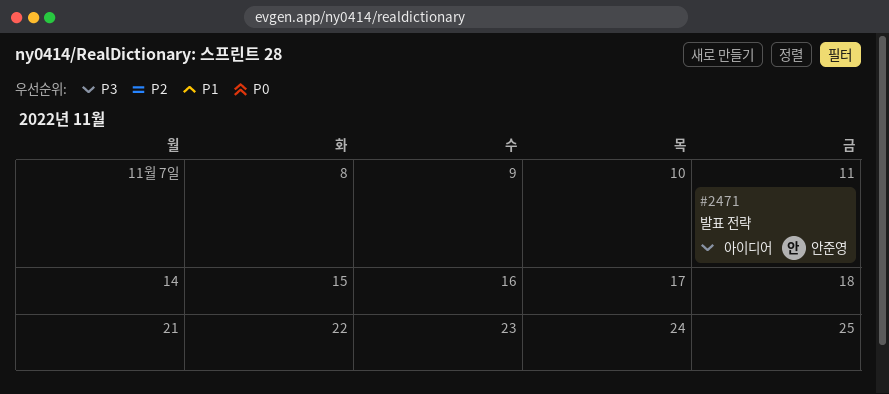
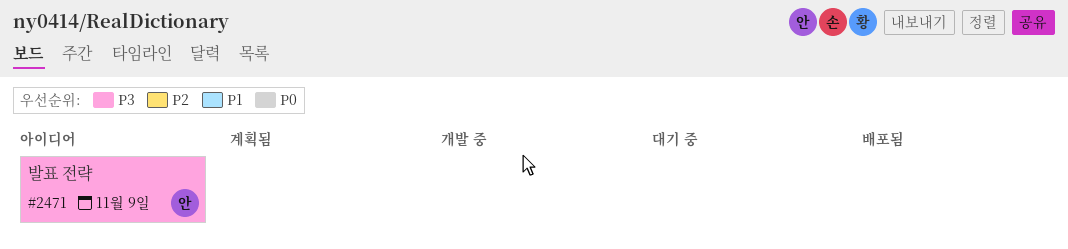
#2471, due: Nov 11 -> Nov 9

